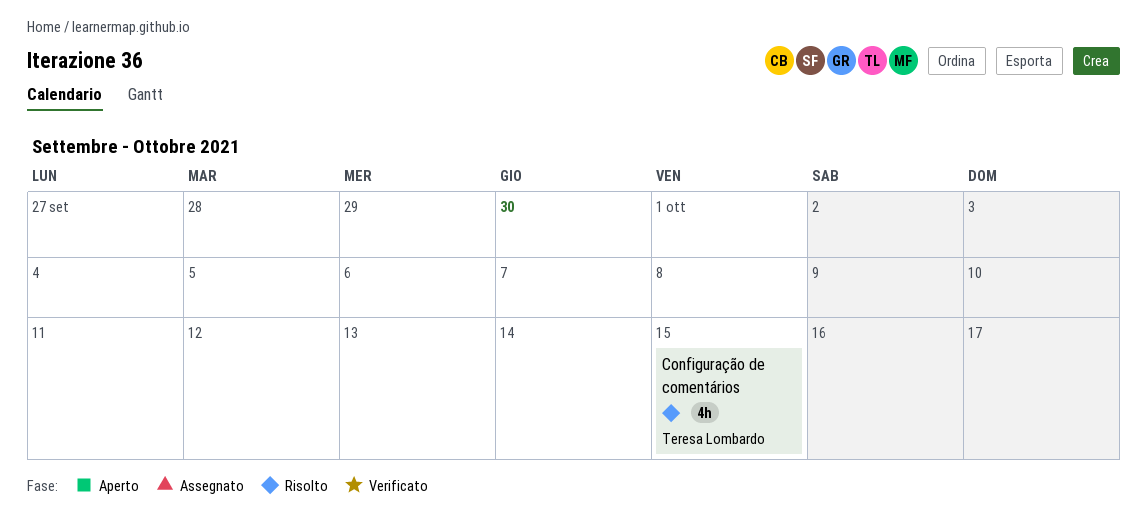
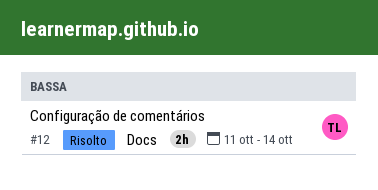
Configuração de comentários, estimate: 4h -> 2h
Configuração de comentários, due: Oct 15 -> Oct 14

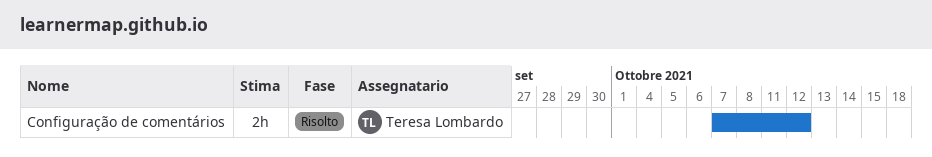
Configuração de comentários, start: Oct 11 -> Oct 7
Configuração de comentários, due: Oct 14 -> Oct 12

